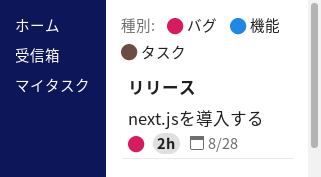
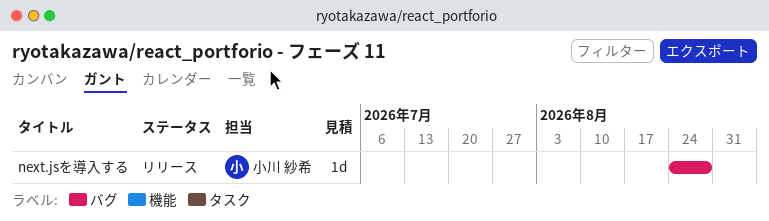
next.jsを導入する, estimate: 2h -> 1d

